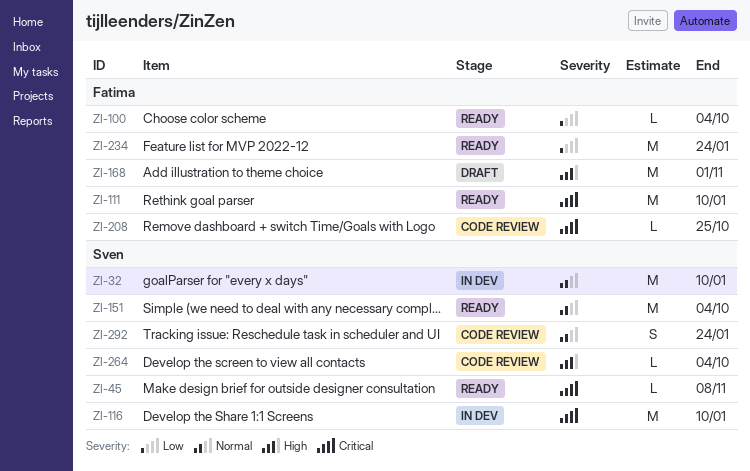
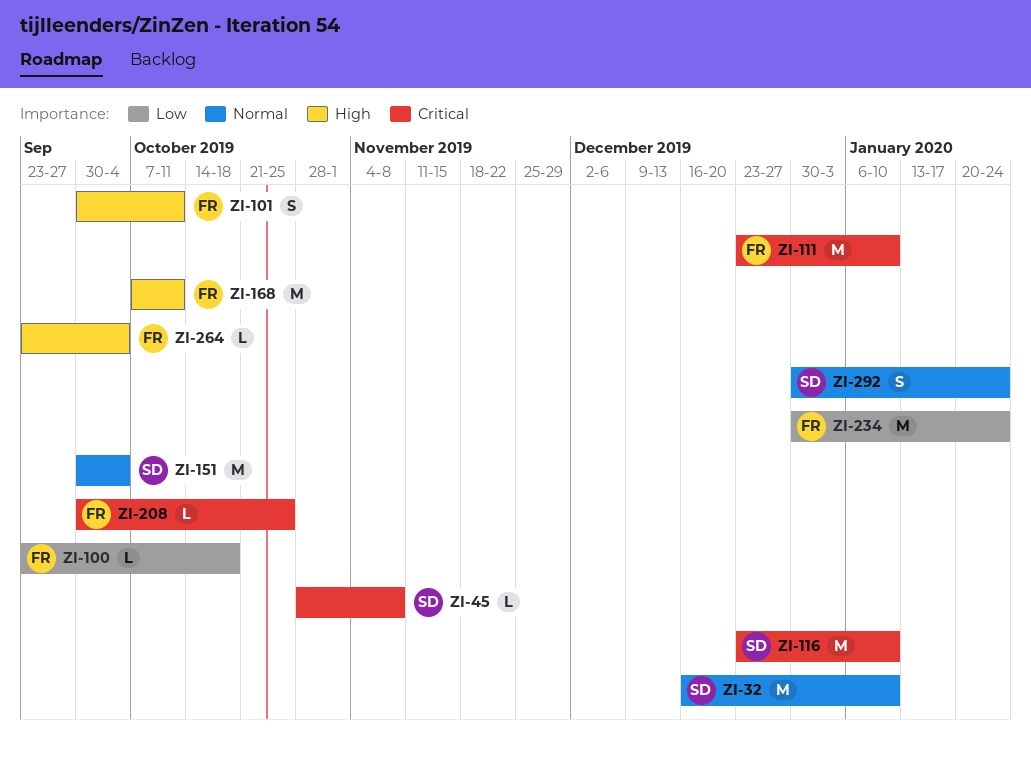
ZI-100, due: Oct 4 -> Oct 18
ZI-101: none -> present
ZI-168, due: Nov 1 -> Oct 11
ZI-264, owner: Sven -> Fatima

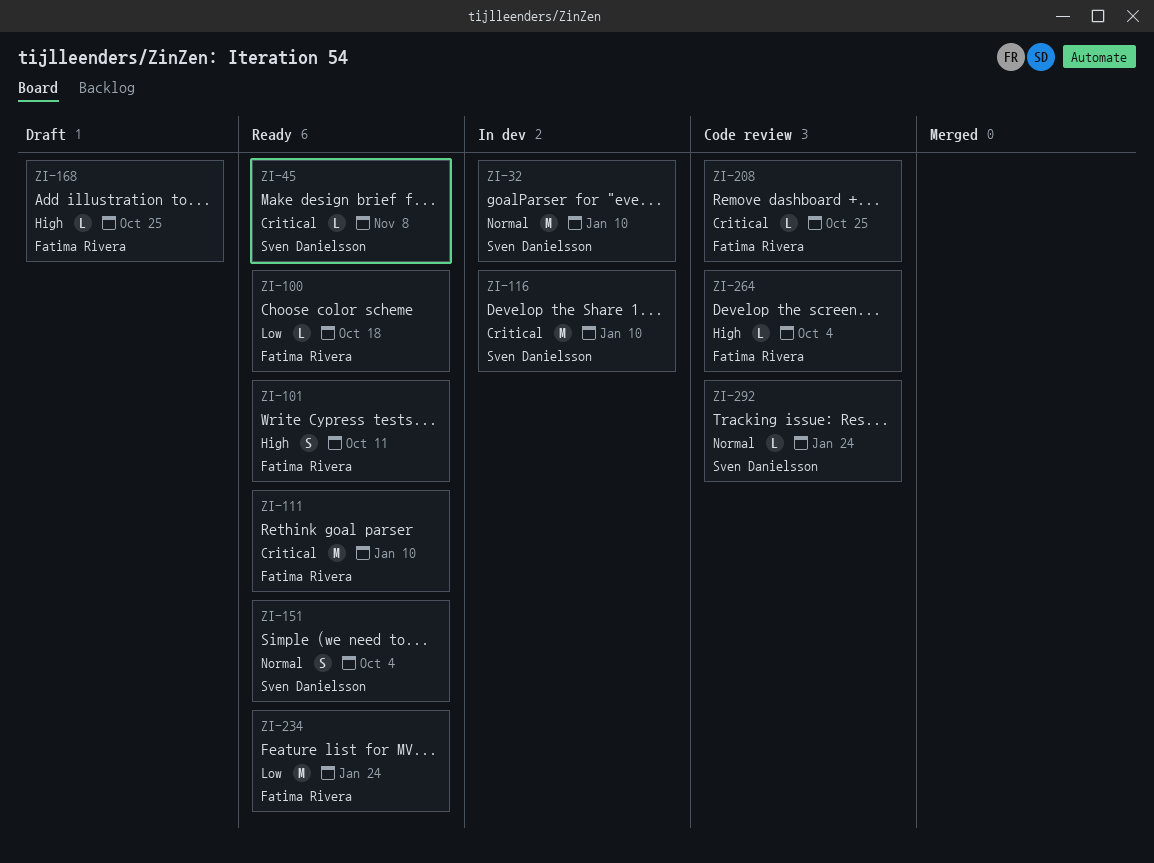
ZI-151, estimate: M -> S
ZI-168, estimate: M -> L
ZI-168, due: Oct 11 -> Oct 25
ZI-292, estimate: S -> L

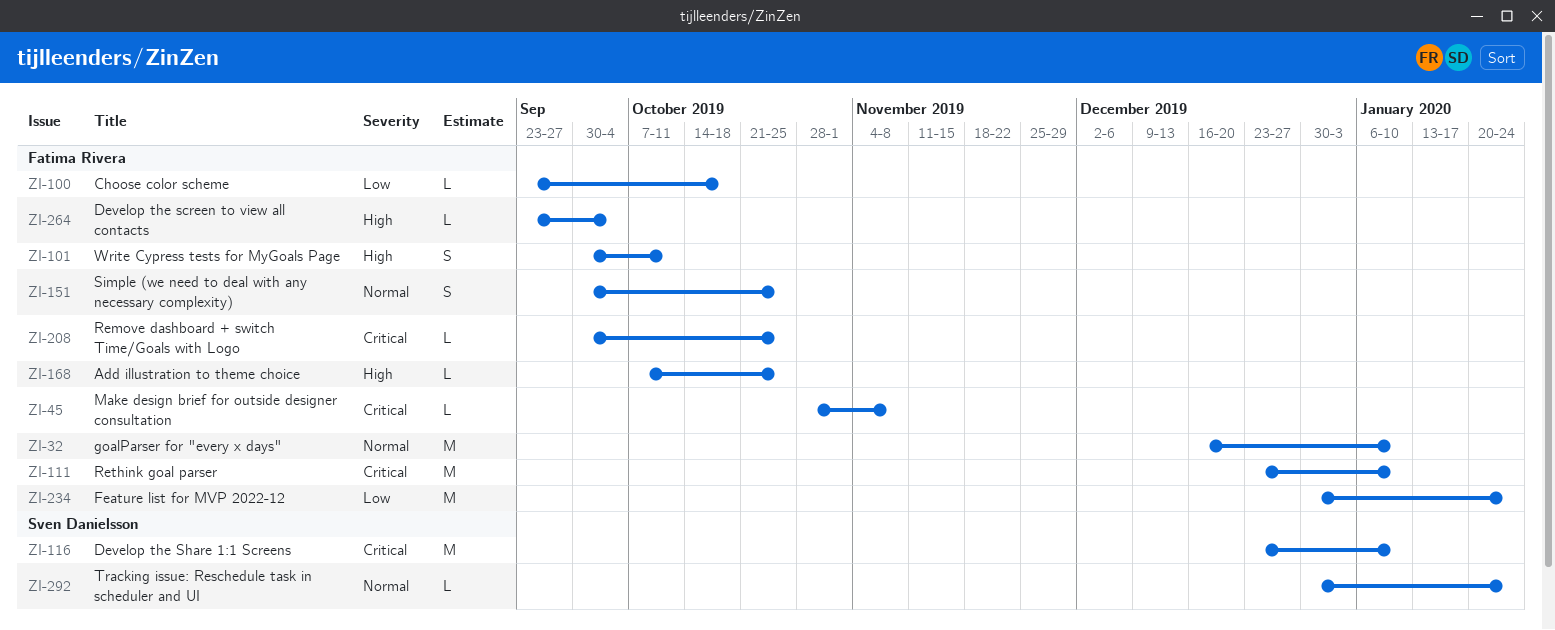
ZI-32, owner: Sven Danielsson -> Fatima Rivera
ZI-45, owner: Sven Danielsson -> Fatima Rivera
ZI-151, owner: Sven Danielsson -> Fatima Rivera
ZI-151, due: Oct 4 -> Oct 25

